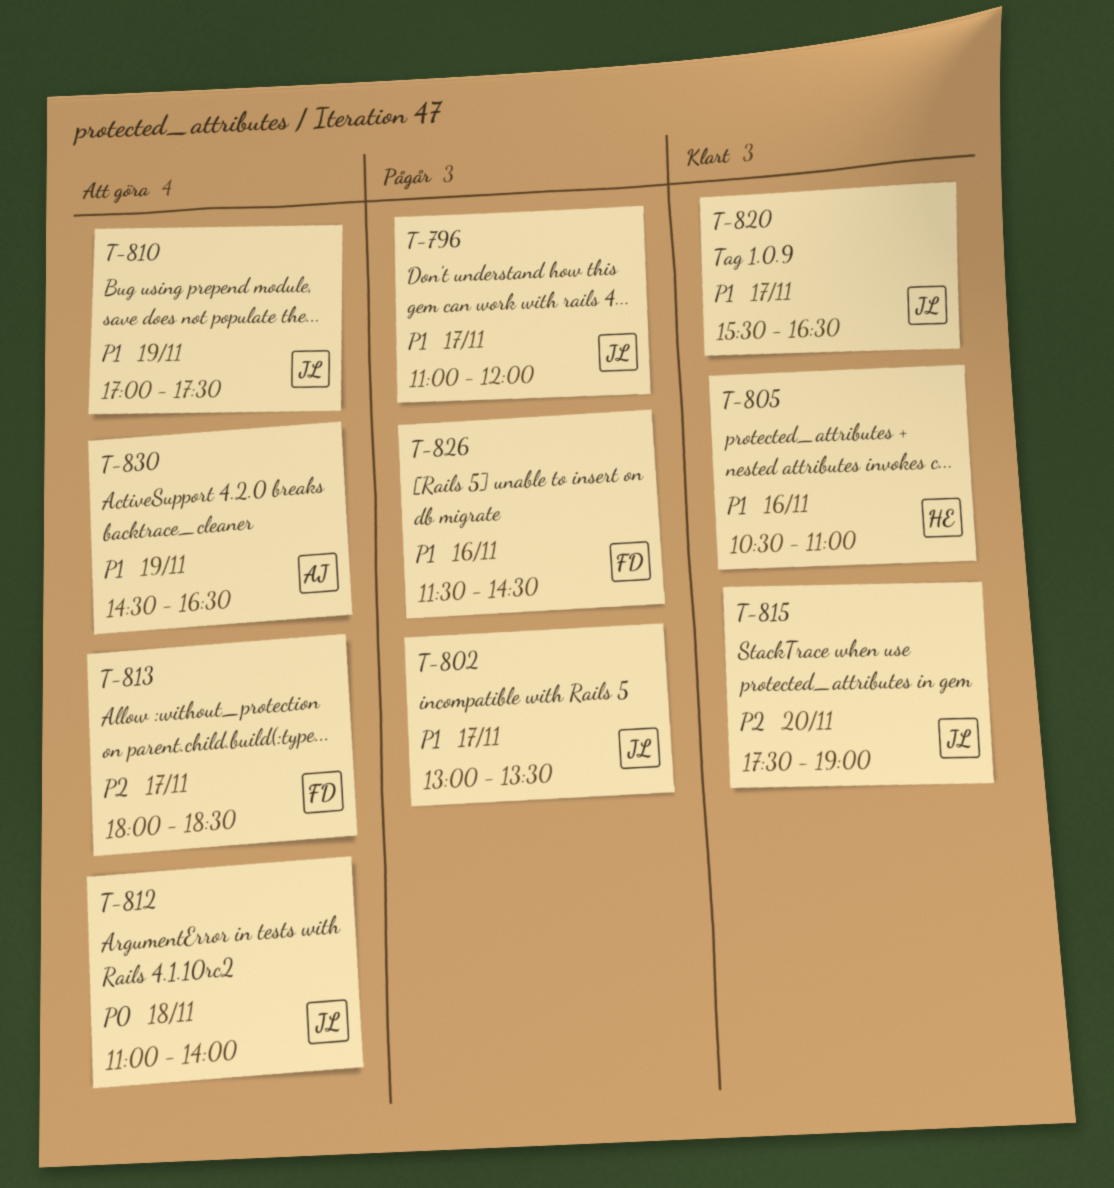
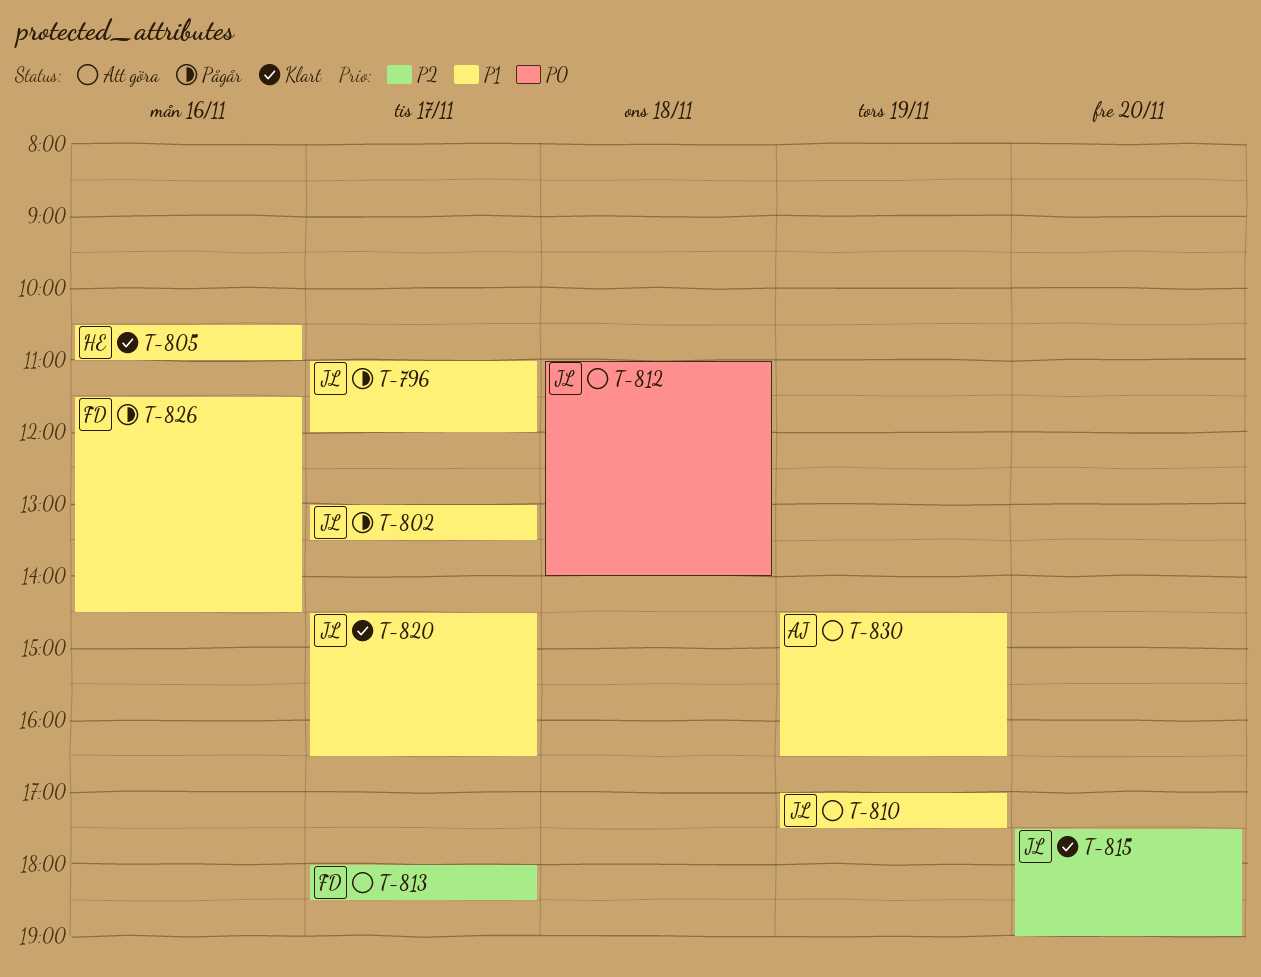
T-820, begins: 15:30 -> 14:30

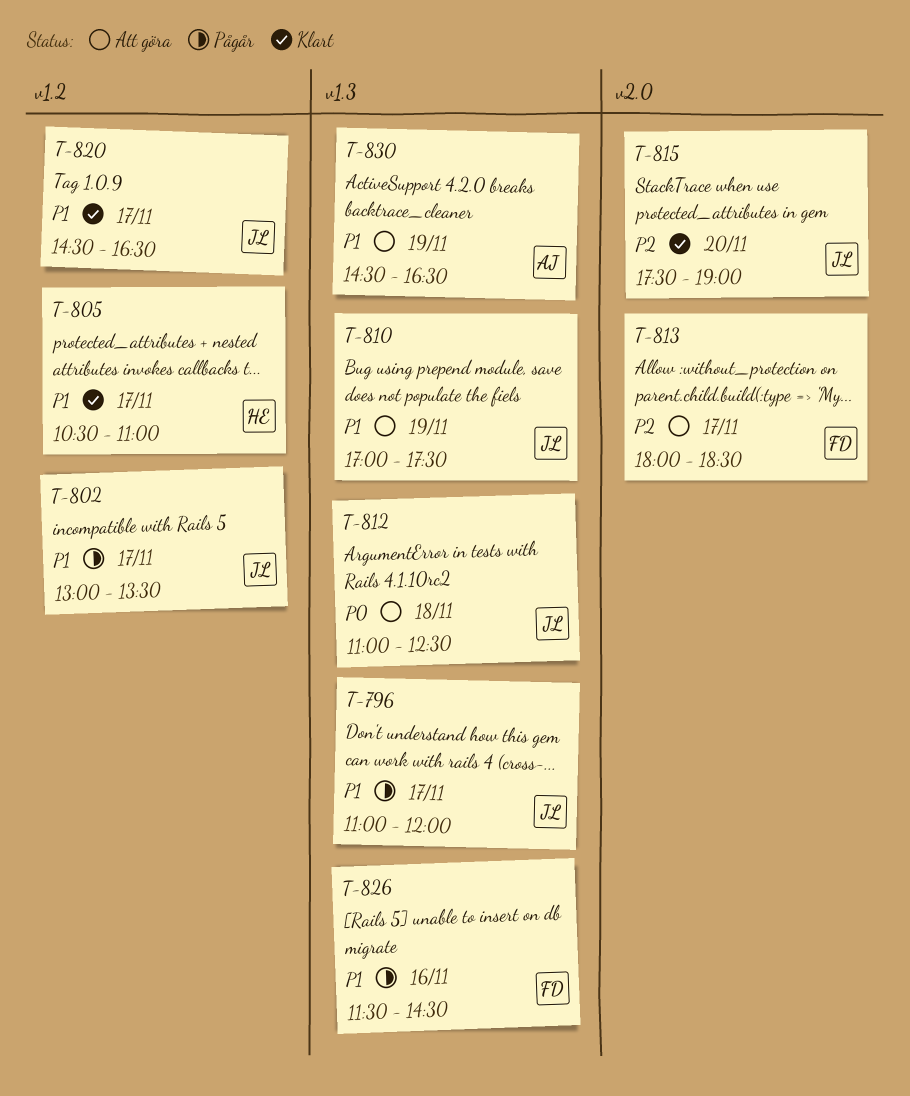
T-805, day: Nov 16 -> Nov 17
T-812, ends: 14:00 -> 12:30

